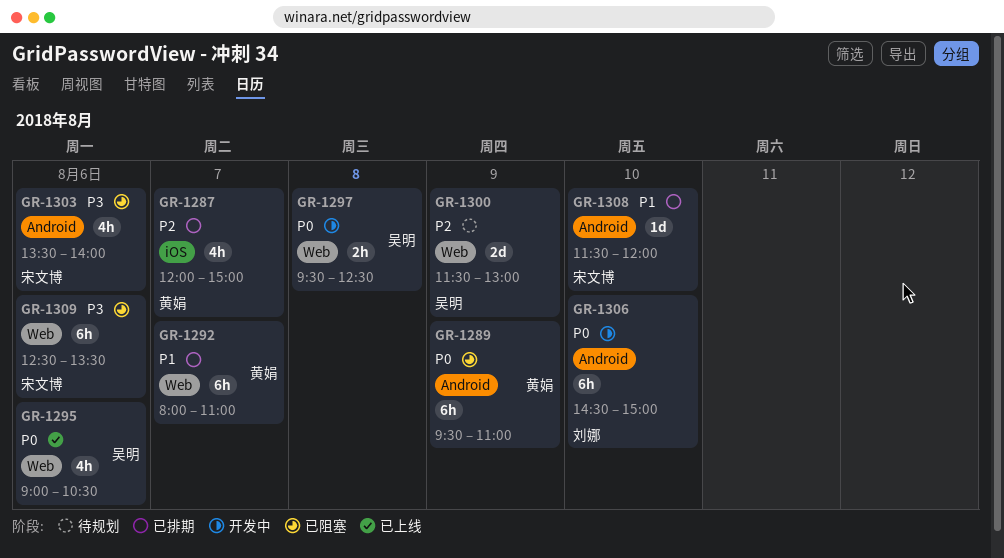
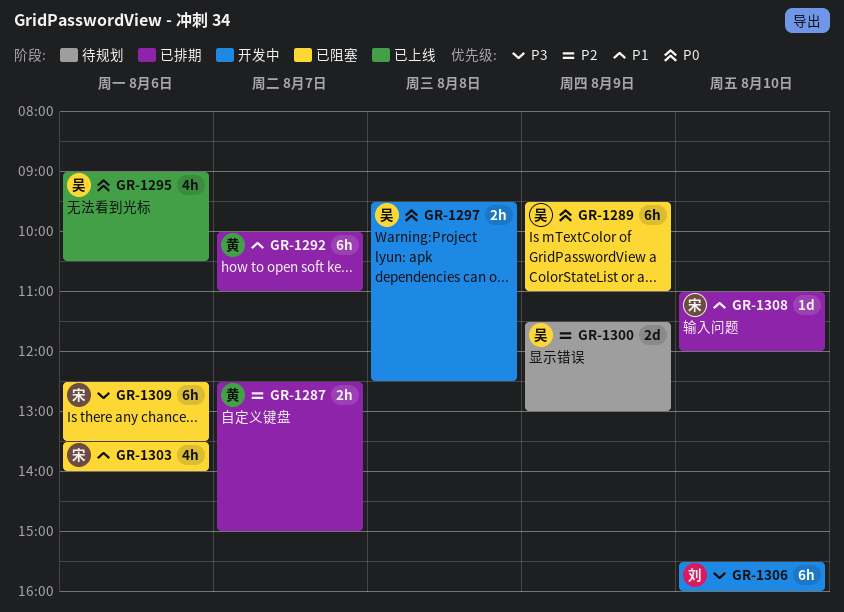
GR-1287, estimate: 4h -> 2h
GR-1287, begins: 12:00 -> 12:30
GR-1289, owner: 黄娟 -> 吴明
GR-1292, begins: 08:00 -> 10:00
GR-1303, priority: P3 -> P1
GR-1306, priority: P0 -> P3
GR-1306, begins: 14:30 -> 15:30
GR-1306, ends: 15:00 -> 16:00
GR-1308, begins: 11:30 -> 11:00

